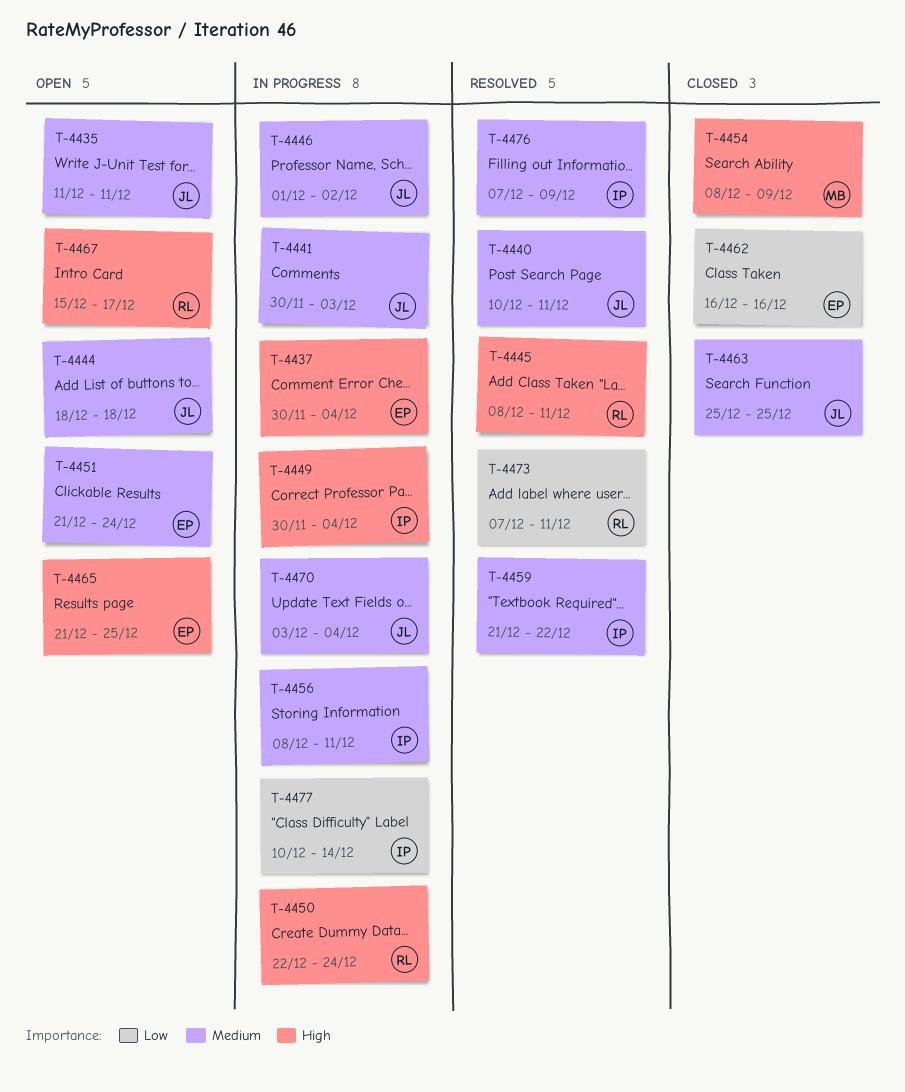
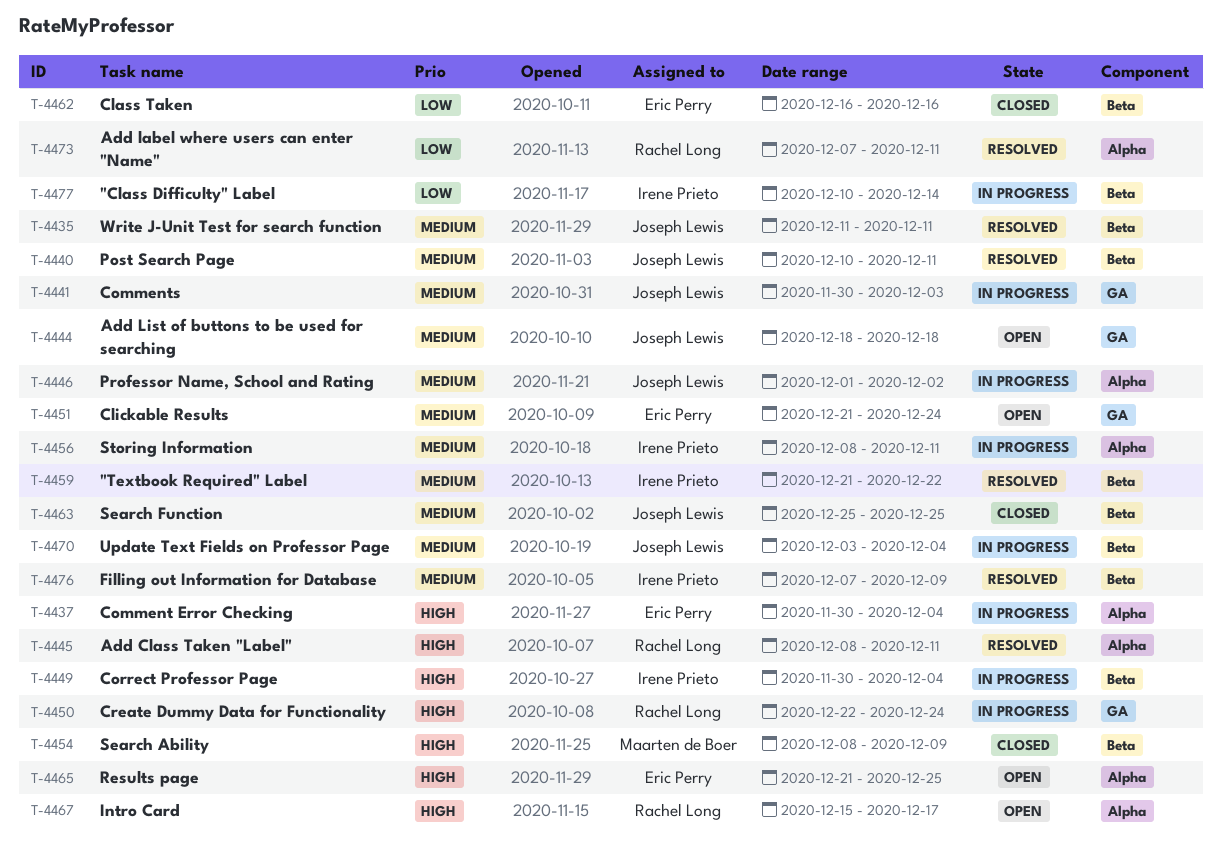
T-4435, status: Open -> Resolved

